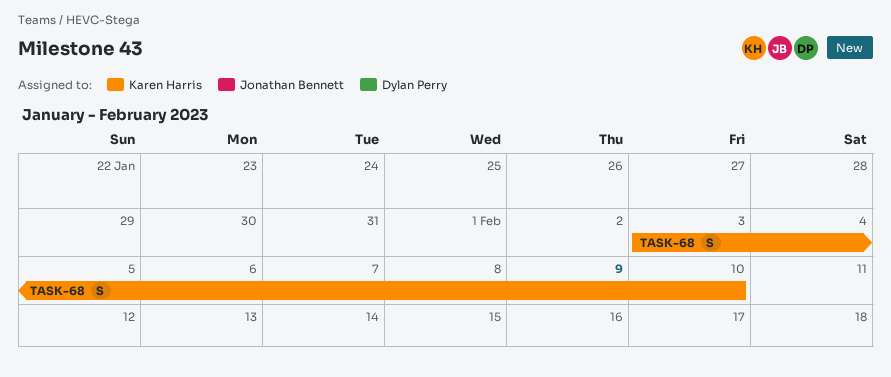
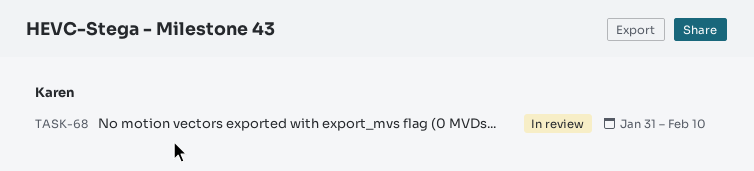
TASK-68, start: Feb 3 -> Jan 31

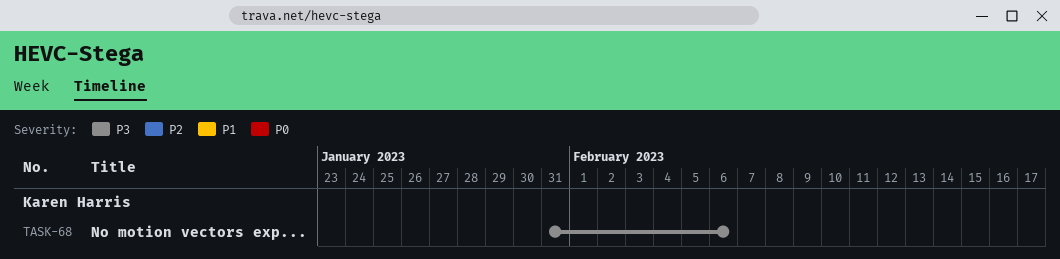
TASK-68, due: Feb 10 -> Feb 6

